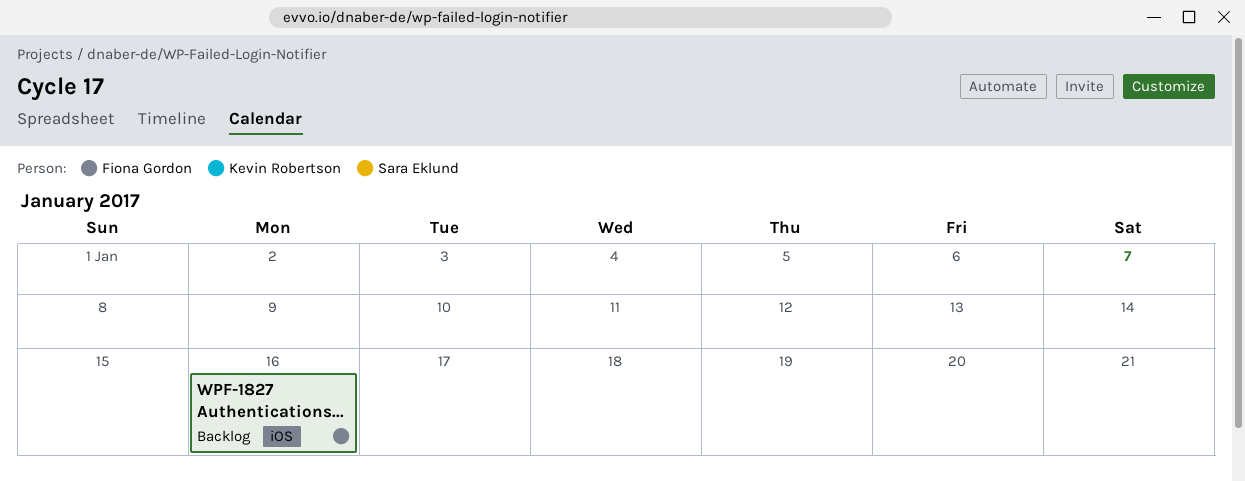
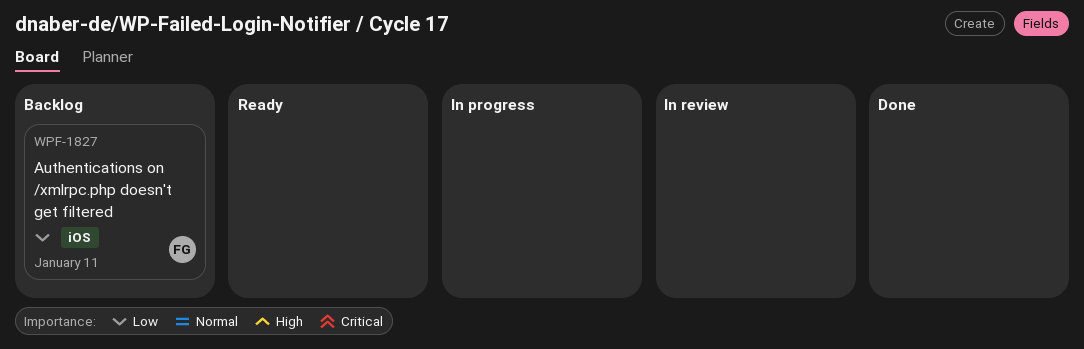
WPF-1827, due: Jan 16 -> Jan 11

